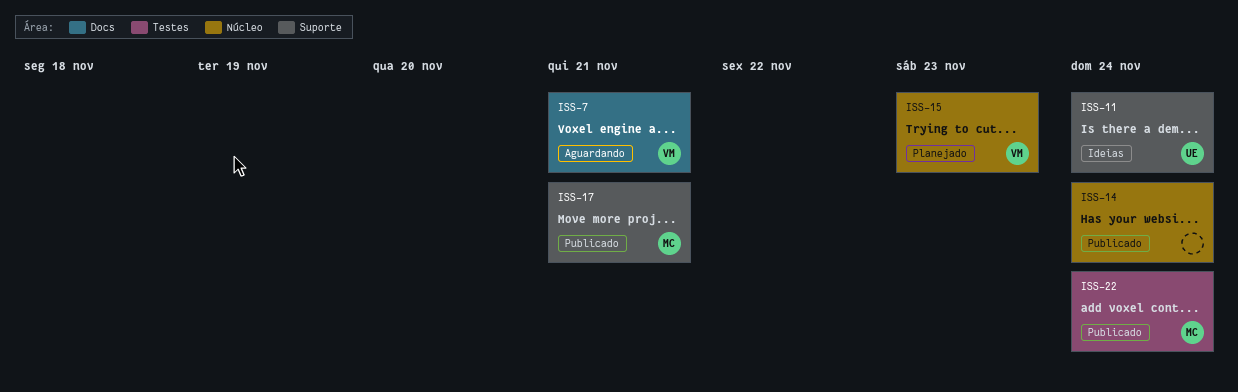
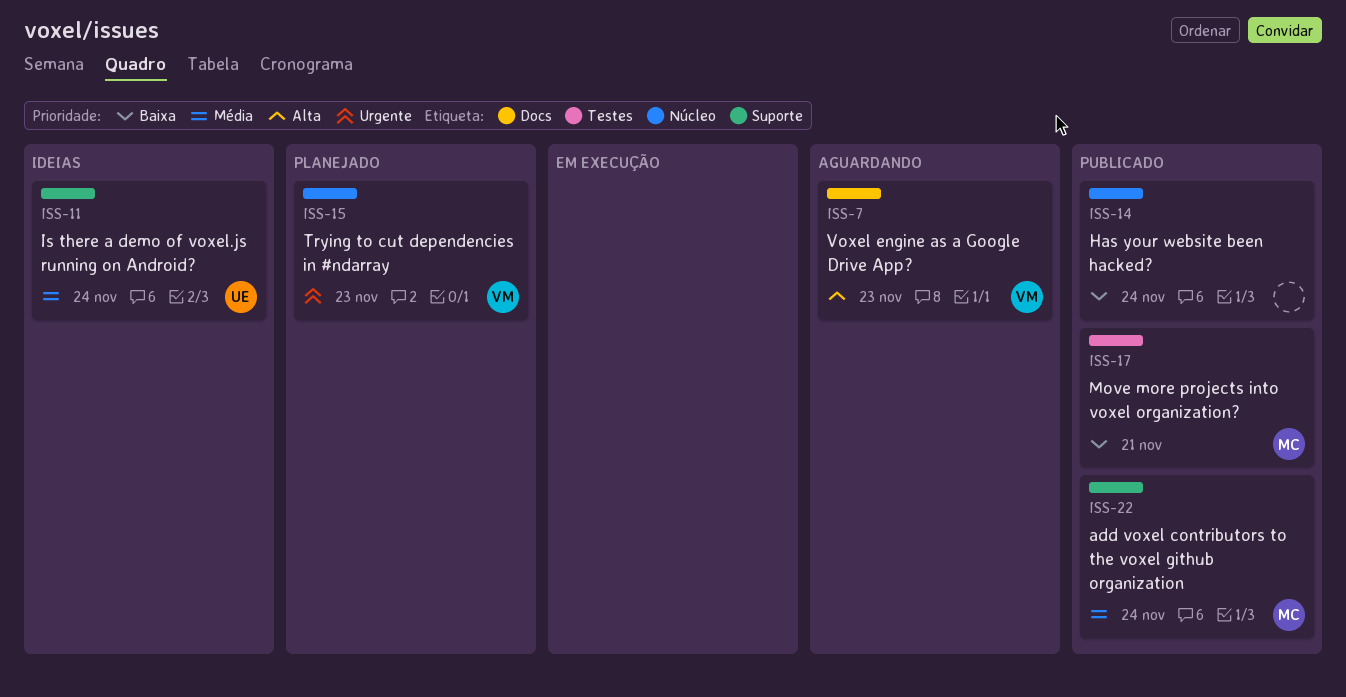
ISS-7, due: Nov 21 -> Nov 23
ISS-17, label: Suporte -> Testes
ISS-22, label: Testes -> Suporte

